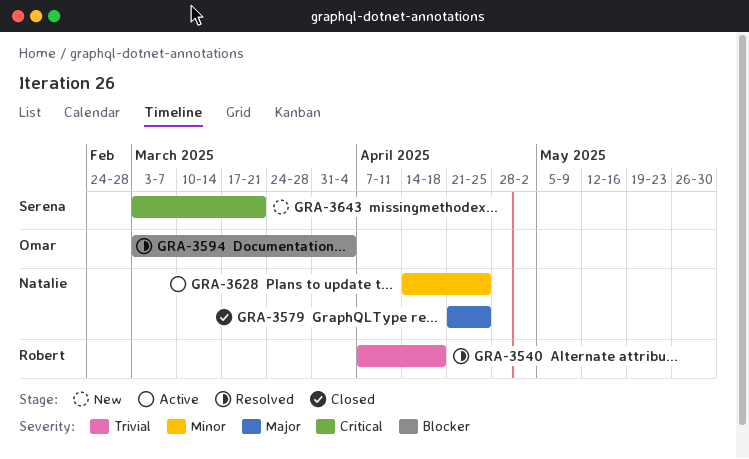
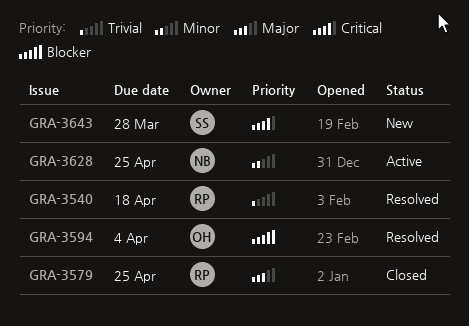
GRA-3579, owner: Natalie -> Robert
GRA-3643, due: Mar 21 -> Mar 28

